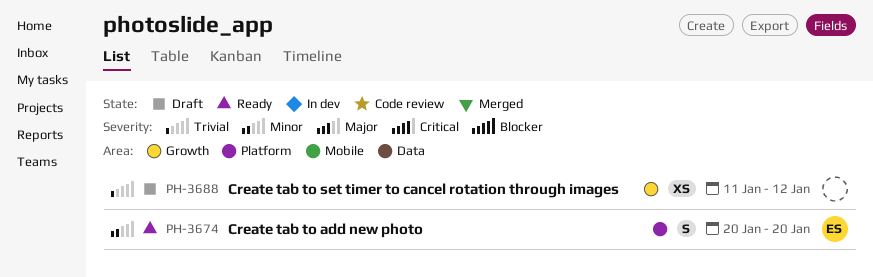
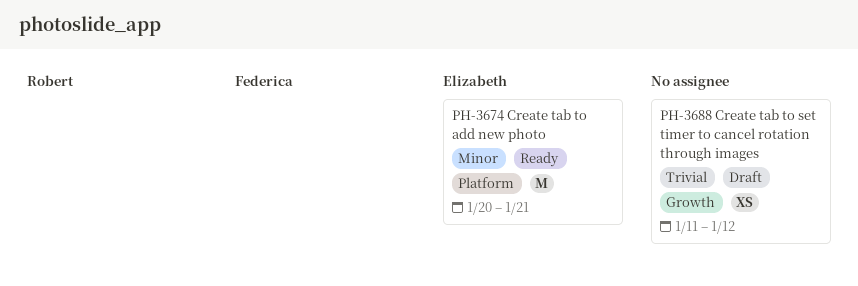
PH-3674, estimate: S -> M
PH-3674, due: Jan 20 -> Jan 21

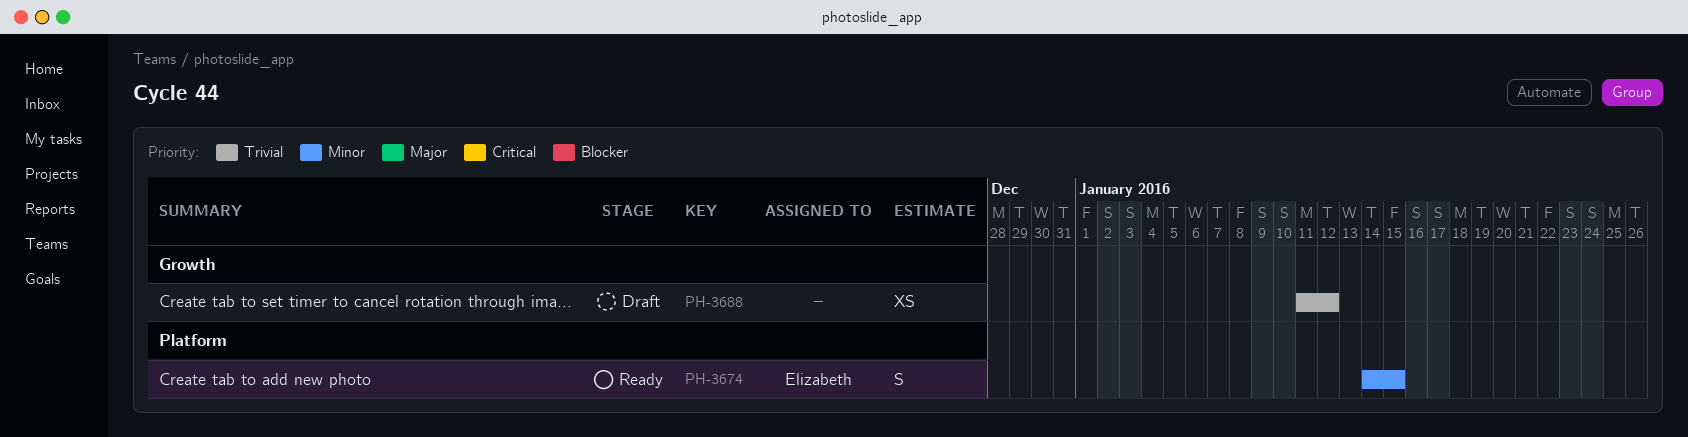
PH-3674, estimate: M -> S
PH-3674, start: Jan 20 -> Jan 14
PH-3674, due: Jan 21 -> Jan 15

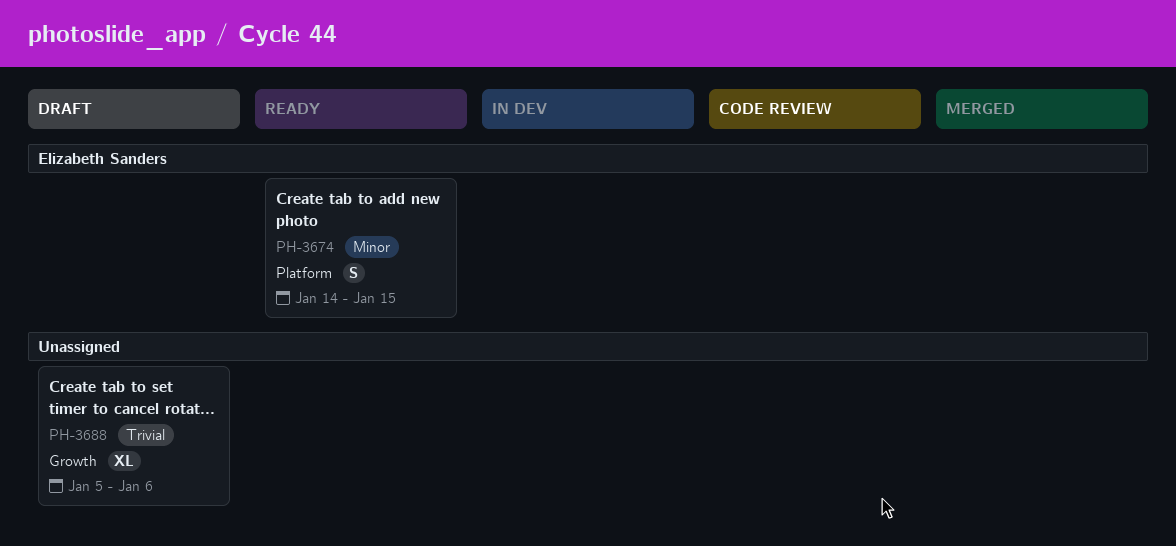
PH-3688, estimate: XS -> XL
PH-3688, start: Jan 11 -> Jan 5
PH-3688, due: Jan 12 -> Jan 6

